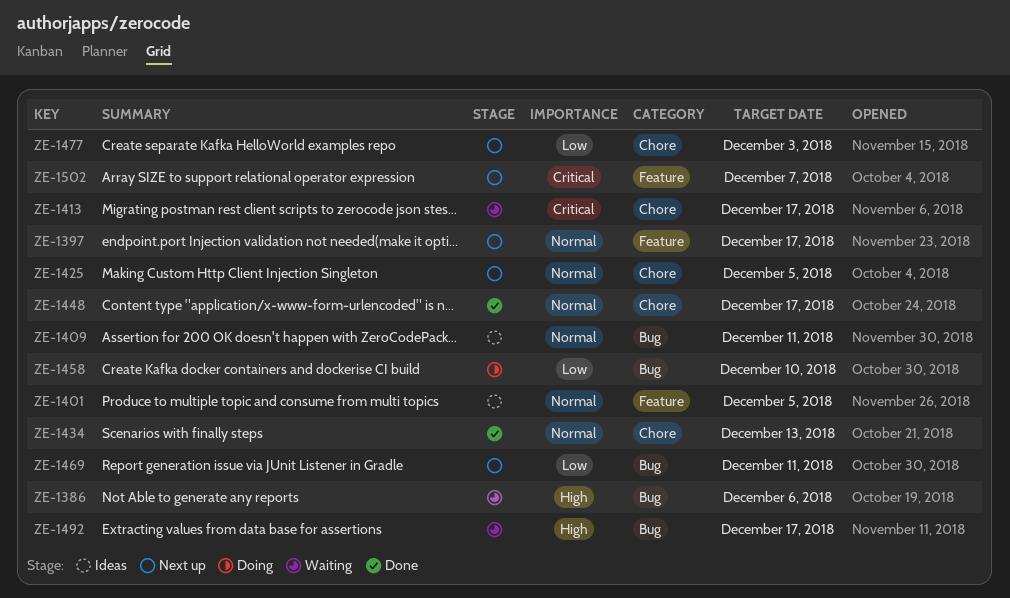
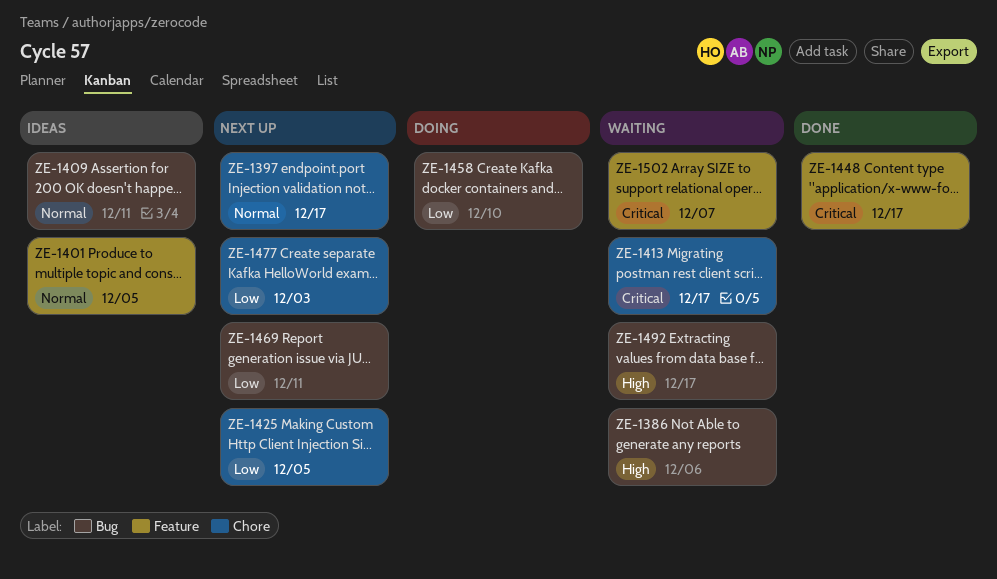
ZE-1397, label: Feature -> Chore
ZE-1425, priority: Normal -> Low
ZE-1434: present -> none
ZE-1448, priority: Normal -> Critical
ZE-1448, label: Chore -> Feature
ZE-1502, status: Next up -> Waiting

